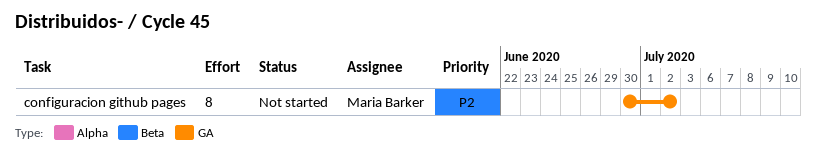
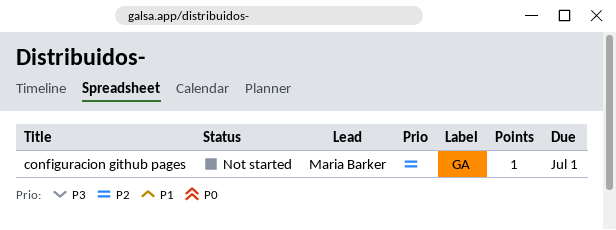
configuracion github pages, estimate: 8 -> 1
configuracion github pages, due: Jul 2 -> Jul 1

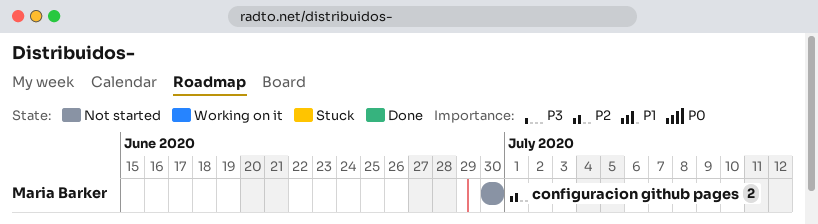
configuracion github pages, estimate: 1 -> 2
configuracion github pages, due: Jul 1 -> Jun 30

